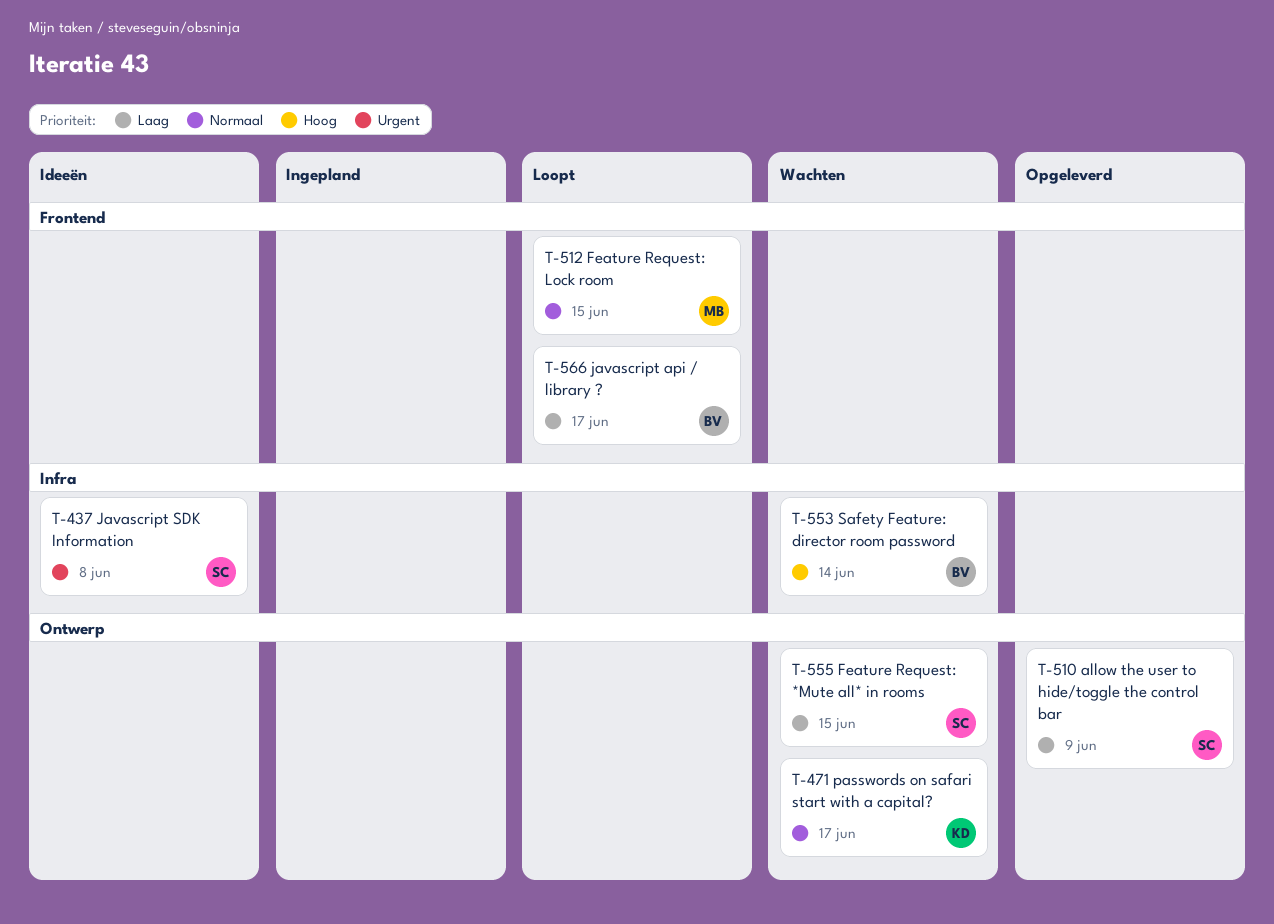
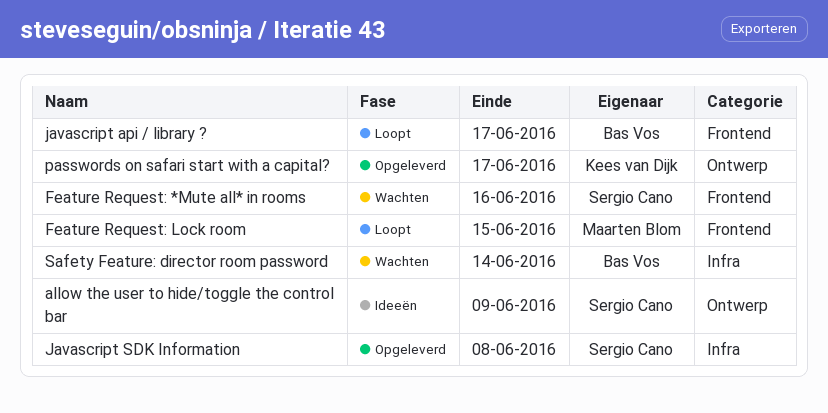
allow the user to hide/toggle the control bar, status: Opgeleverd -> Ideeën
Feature Request: *Mute all* in rooms, label: Ontwerp -> Frontend
Feature Request: *Mute all* in rooms, due: Jun 15 -> Jun 16
Javascript SDK Information, status: Ideeën -> Opgeleverd
passwords on safari start with a capital?, status: Wachten -> Opgeleverd

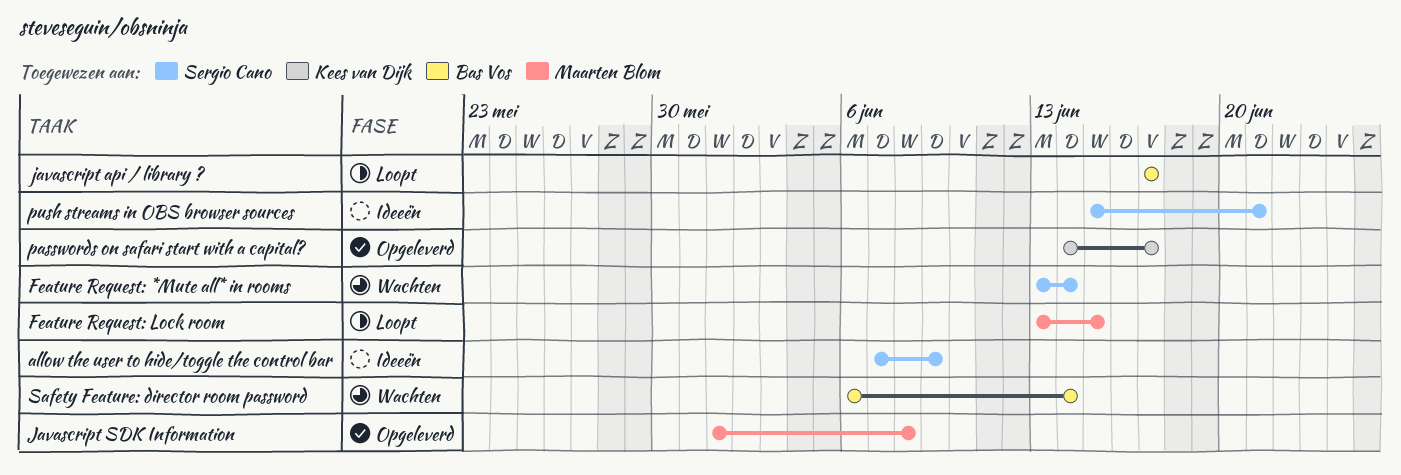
Feature Request: *Mute all* in rooms, due: Jun 16 -> Jun 14
Javascript SDK Information, owner: Sergio Cano -> Maarten Blom
push streams in OBS browser sources: none -> present

